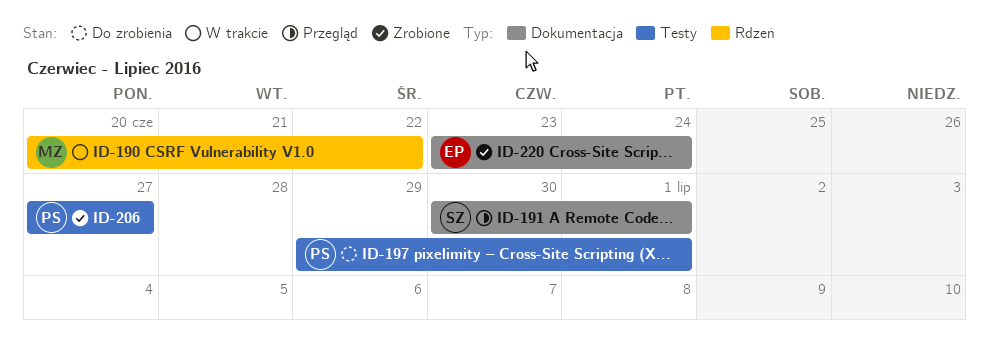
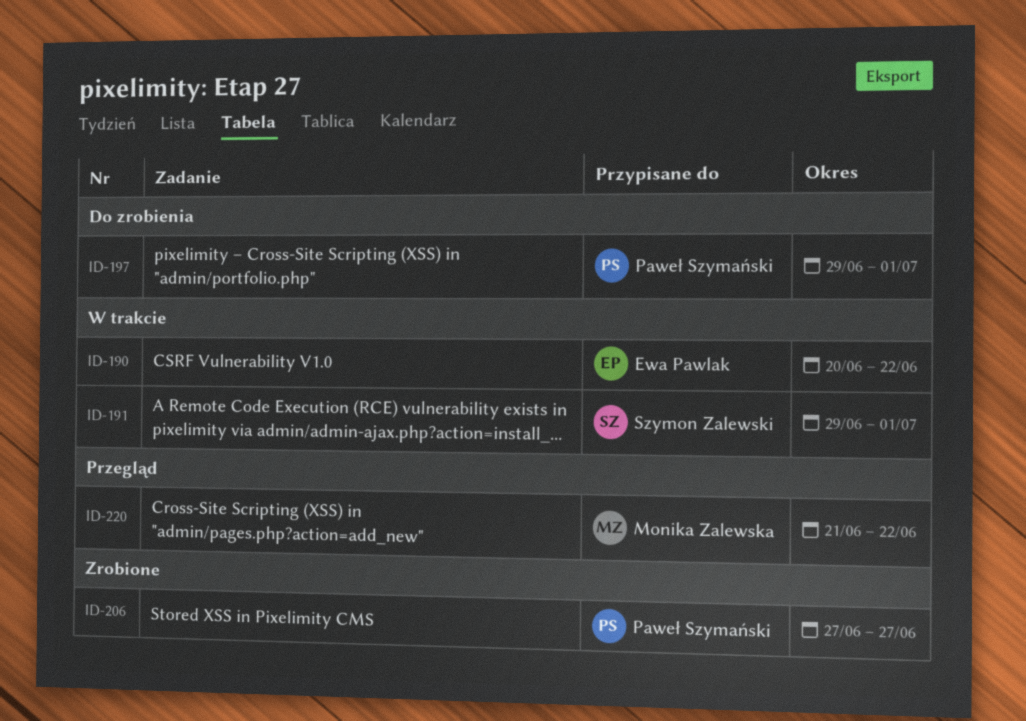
ID-190, owner: Monika Zalewska -> Ewa Pawlak
ID-191, status: Przegląd -> W trakcie
ID-191, start: Jun 30 -> Jun 29
ID-220, status: Zrobione -> Przegląd
ID-220, owner: Ewa Pawlak -> Monika Zalewska
ID-220, start: Jun 23 -> Jun 21
ID-220, due: Jun 24 -> Jun 22

